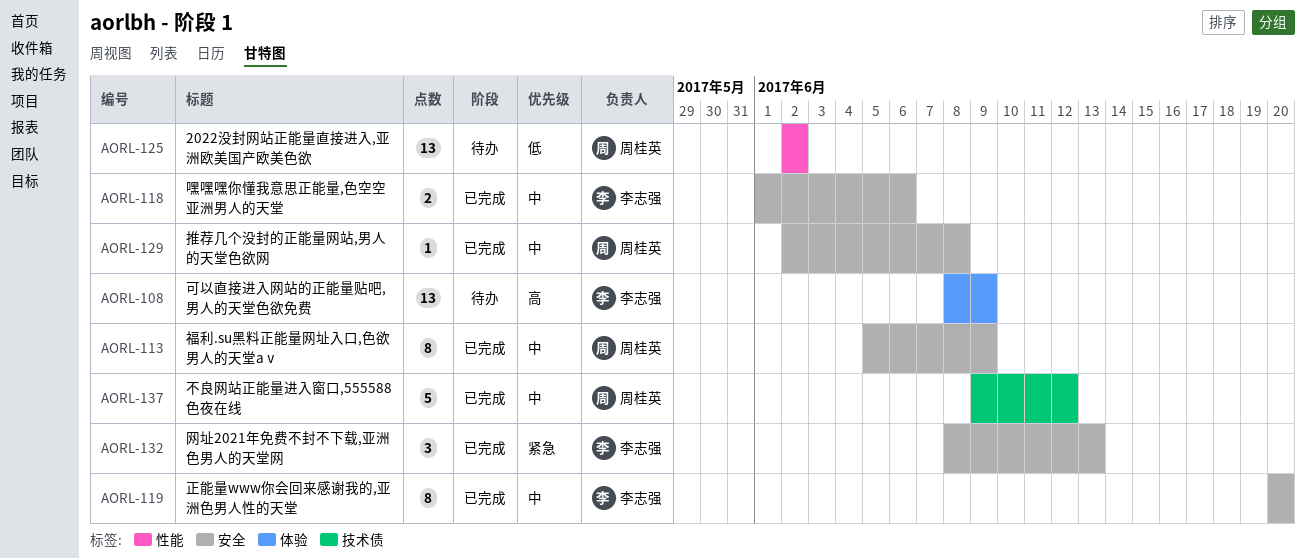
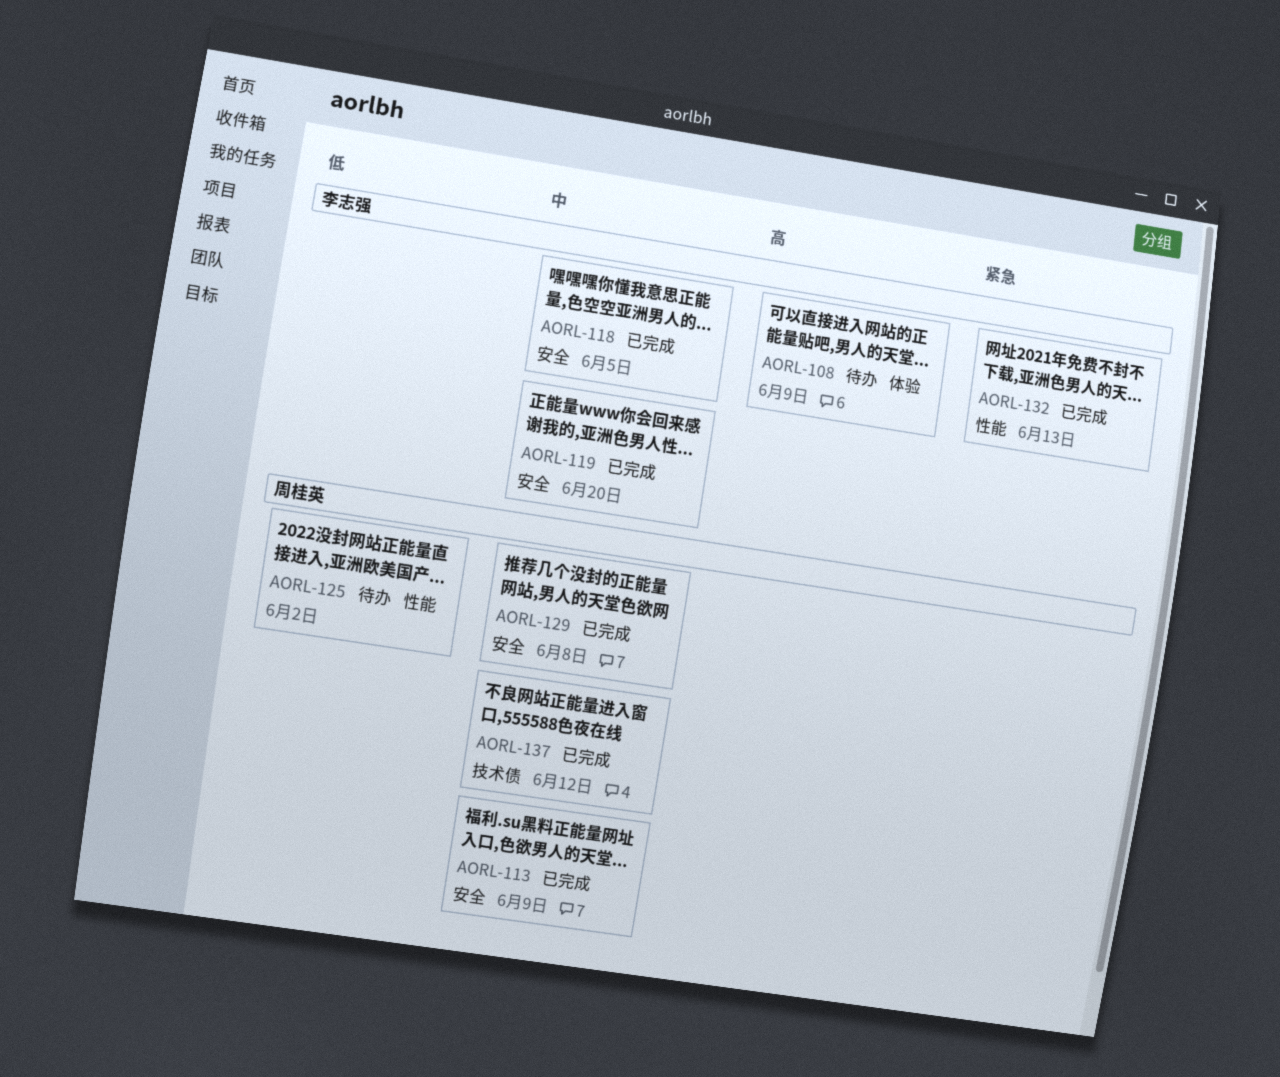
AORL-118, due: Jun 6 -> Jun 5
AORL-132, label: 安全 -> 性能

